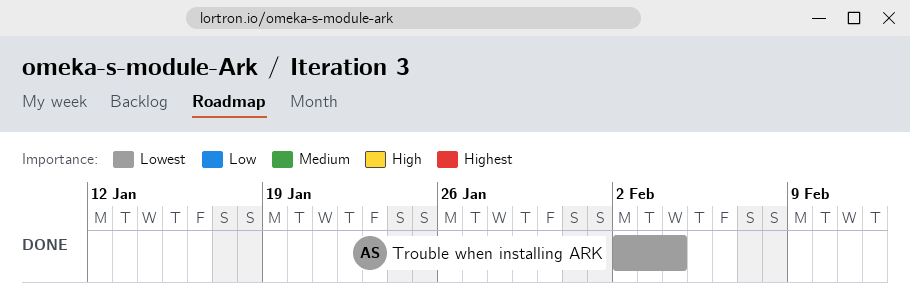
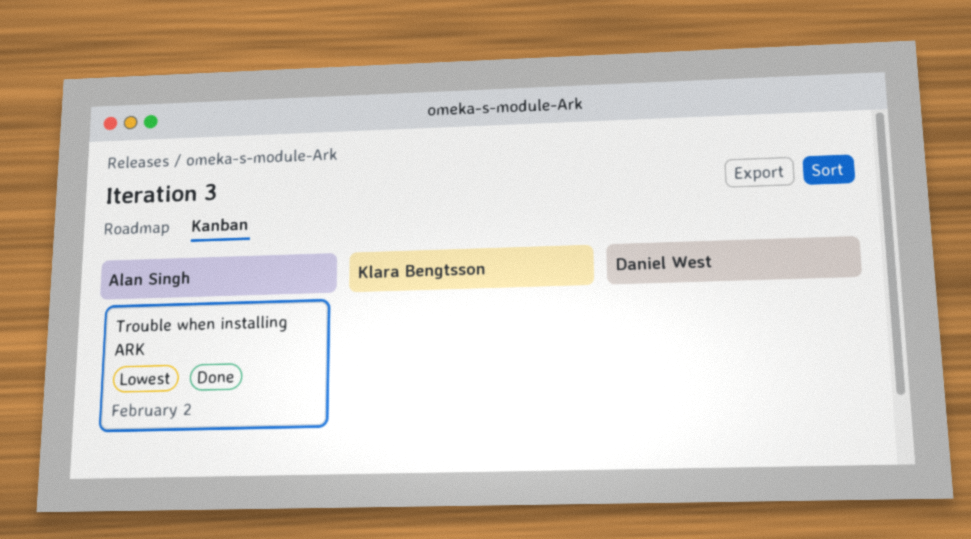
Trouble when installing ARK, due: Feb 4 -> Feb 2

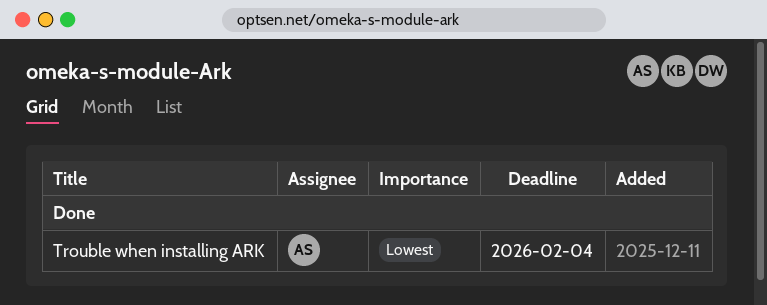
Trouble when installing ARK, due: Feb 2 -> Feb 4

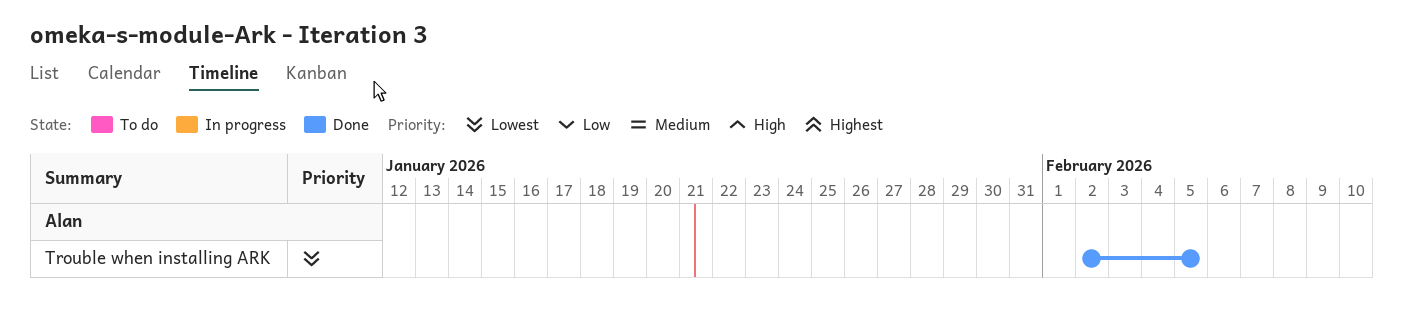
Trouble when installing ARK, due: Feb 4 -> Feb 5

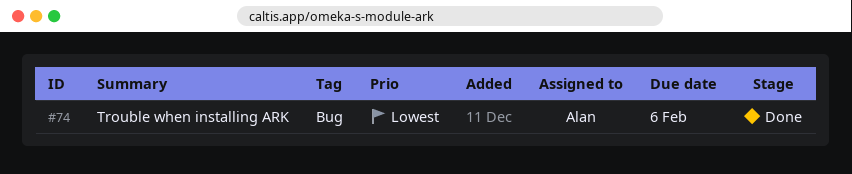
Trouble when installing ARK, due: Feb 5 -> Feb 6

